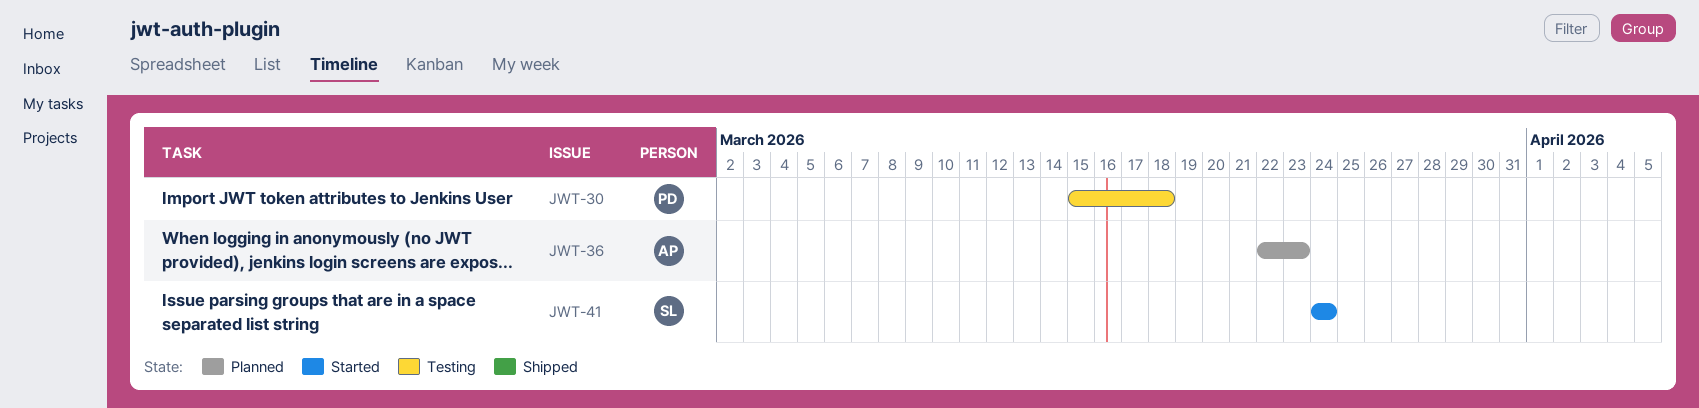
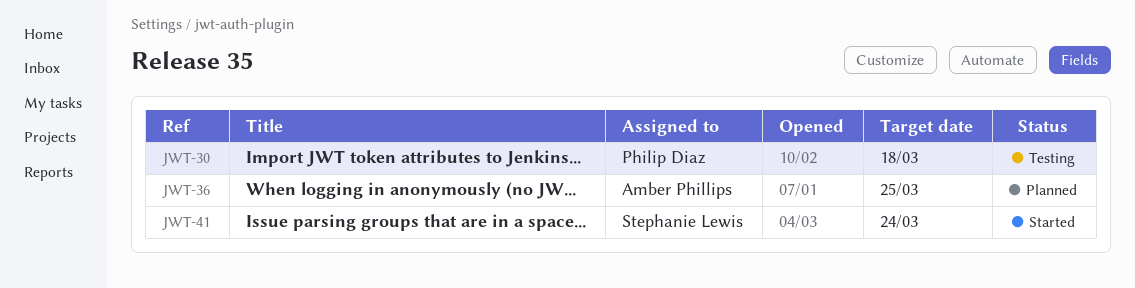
JWT-36, due: Mar 23 -> Mar 25

